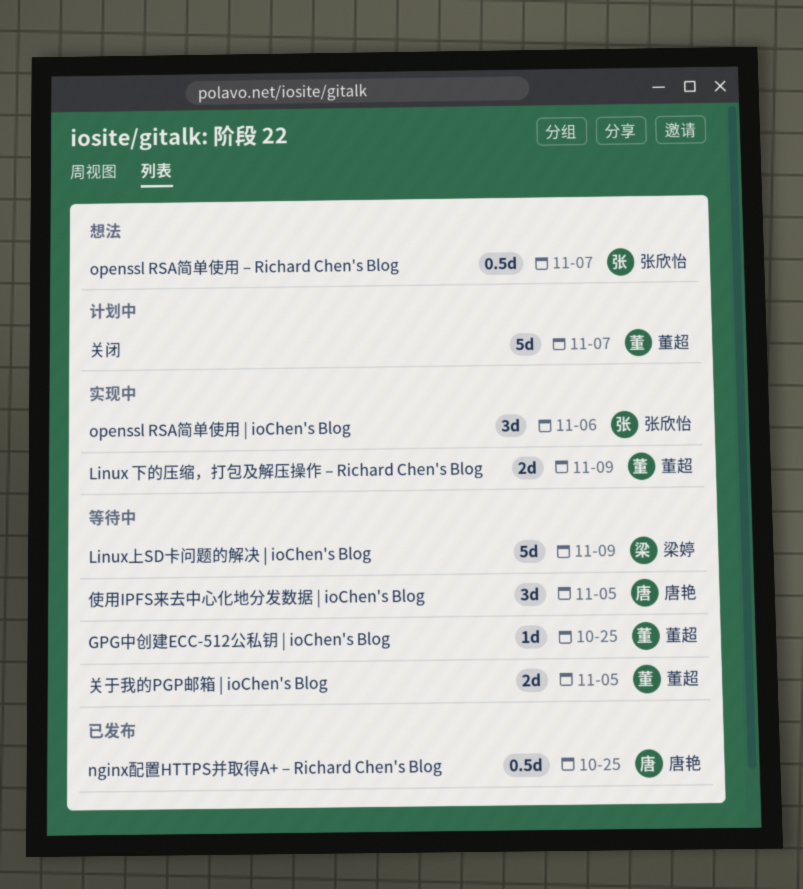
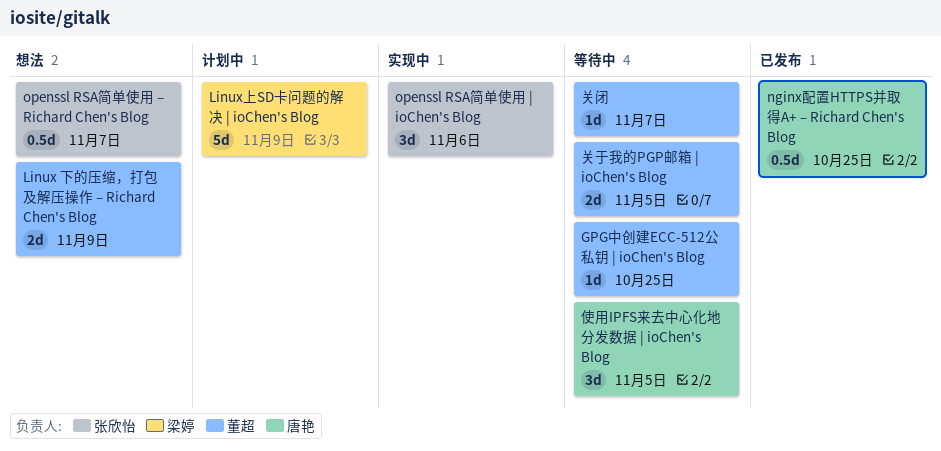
Linux 下的压缩，打包及解压操作 – Richard Chen's Blog, status: 实现中 -> 想法
Linux上SD卡问题的解决 | ioChen's Blog, status: 等待中 -> 计划中
关闭, status: 计划中 -> 等待中
关闭, estimate: 5d -> 1d

